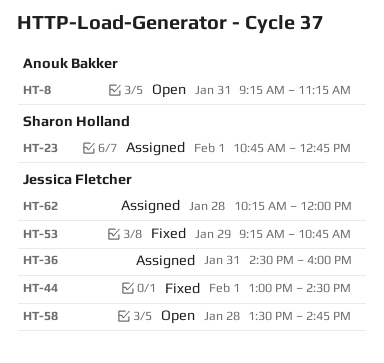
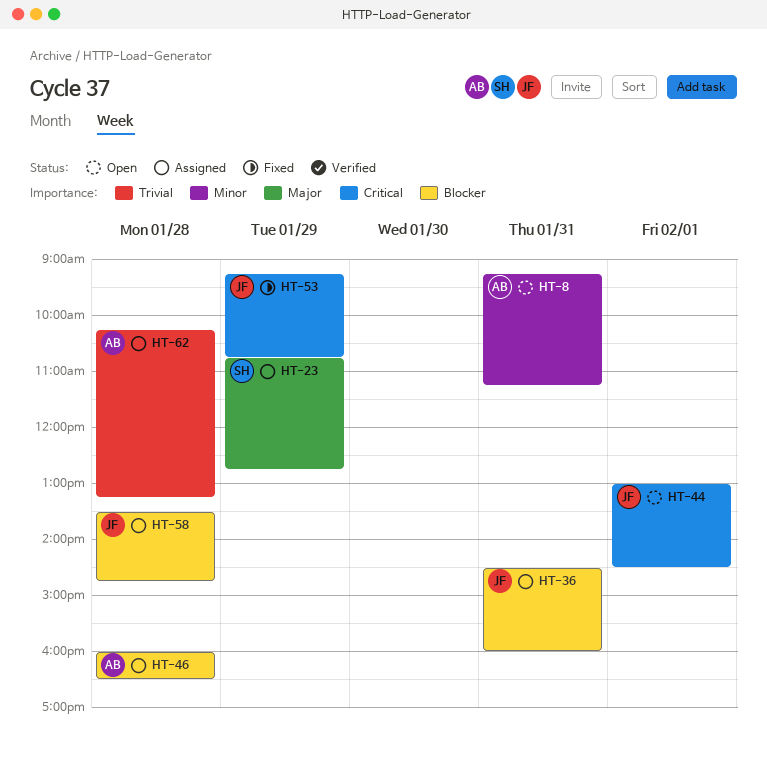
HT-23, day: Feb 1 -> Jan 29
HT-44, status: Fixed -> Open
HT-46: none -> present
HT-58, status: Open -> Assigned
HT-62, owner: Jessica Fletcher -> Anouk Bakker
HT-62, ends: 12:00 -> 13:15

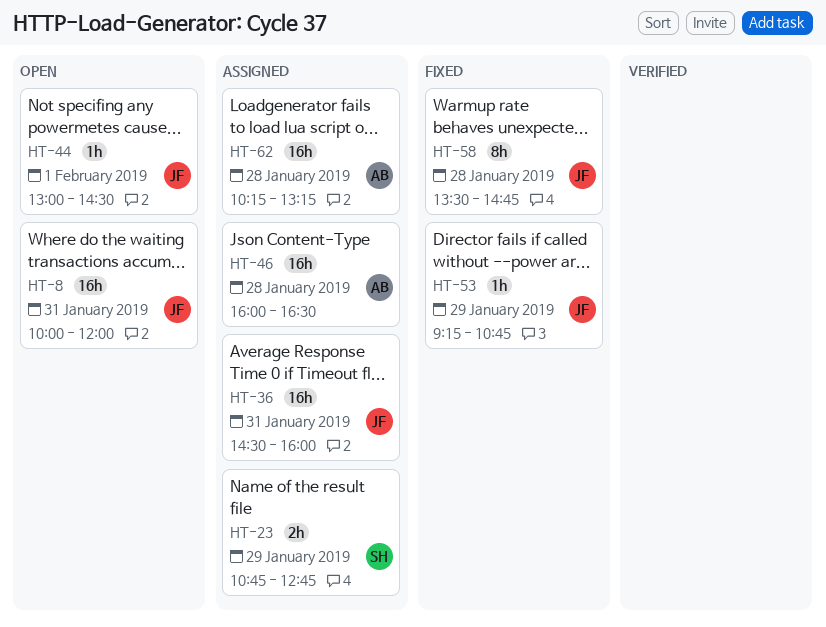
HT-8, owner: AB -> JF
HT-8, begins: 09:15 -> 10:00
HT-8, ends: 11:15 -> 12:00
HT-58, status: Assigned -> Fixed

